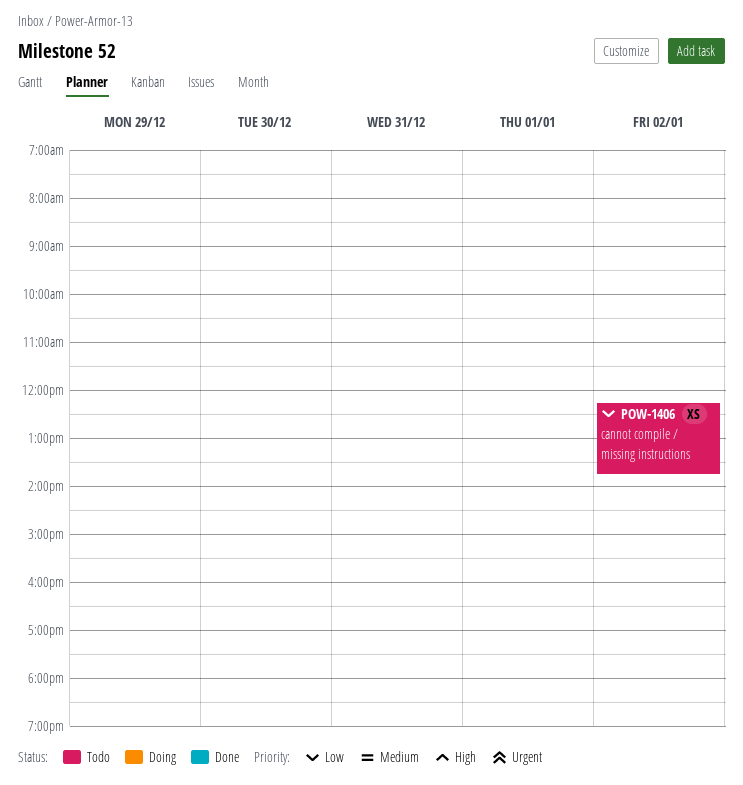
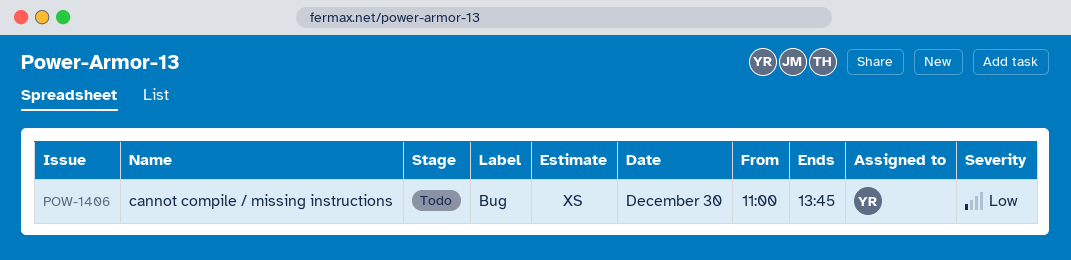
POW-1406, day: Jan 2 -> Dec 30
POW-1406, begins: 12:15 -> 11:00

